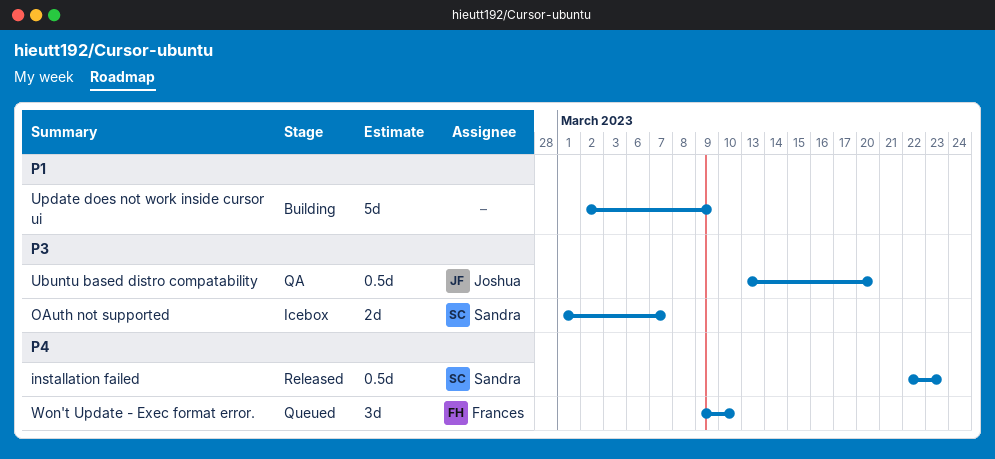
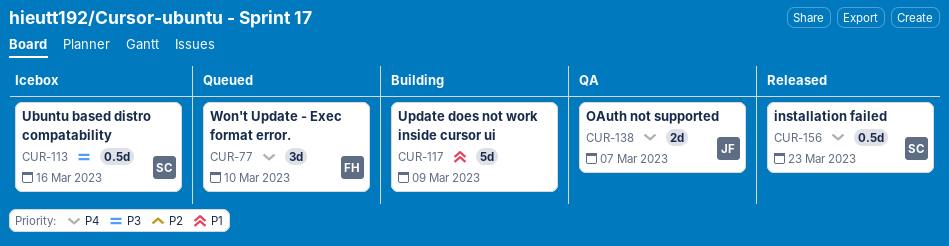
OAuth not supported, status: Icebox -> QA
OAuth not supported, owner: Sandra -> Joshua
OAuth not supported, priority: P3 -> P4
Ubuntu based distro compatability, status: QA -> Icebox
Ubuntu based distro compatability, owner: Joshua -> Sandra
Ubuntu based distro compatability, due: Mar 20 -> Mar 16

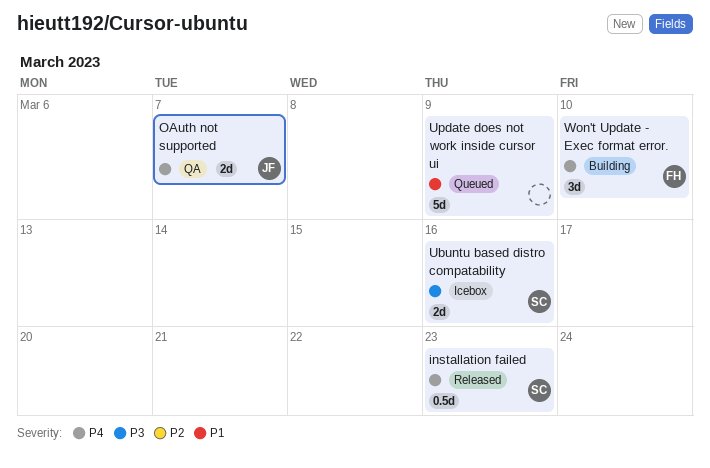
Ubuntu based distro compatability, estimate: 0.5d -> 2d
Update does not work inside cursor ui, status: Building -> Queued
Won't Update - Exec format error., status: Queued -> Building

